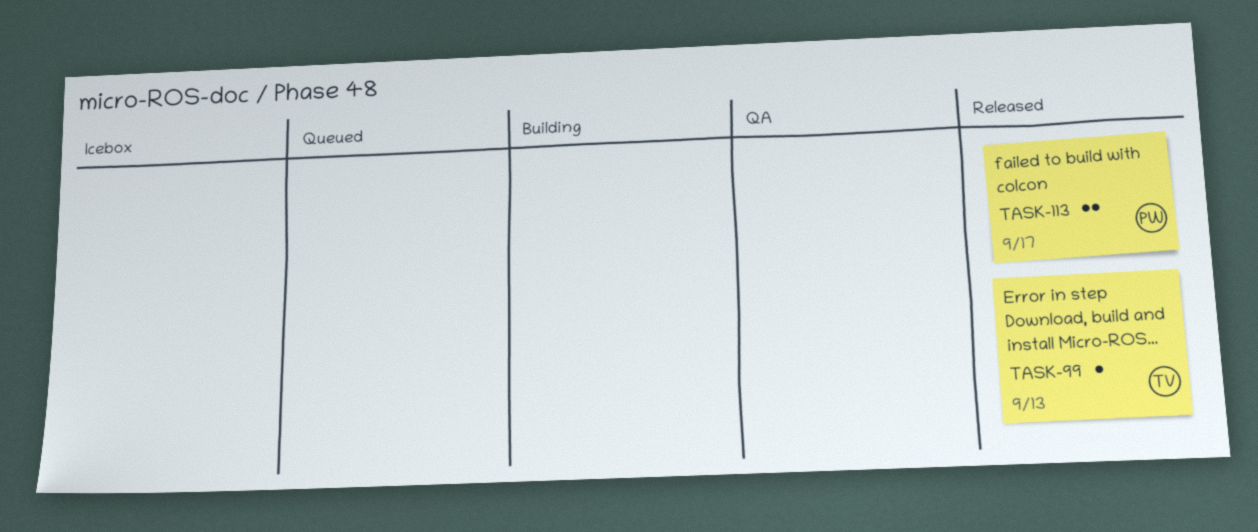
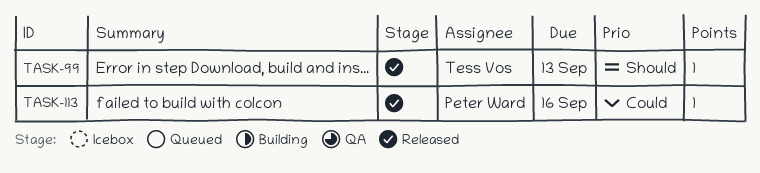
TASK-113, estimate: 2 -> 1
TASK-113, due: Sep 17 -> Sep 16

